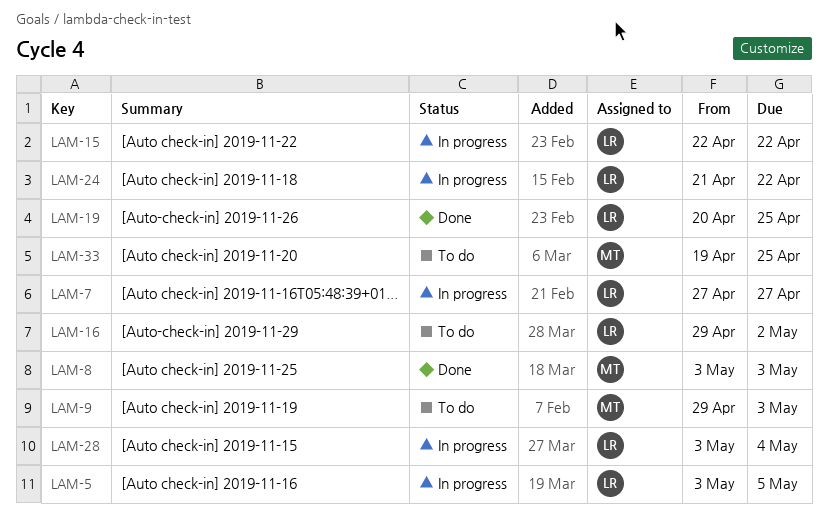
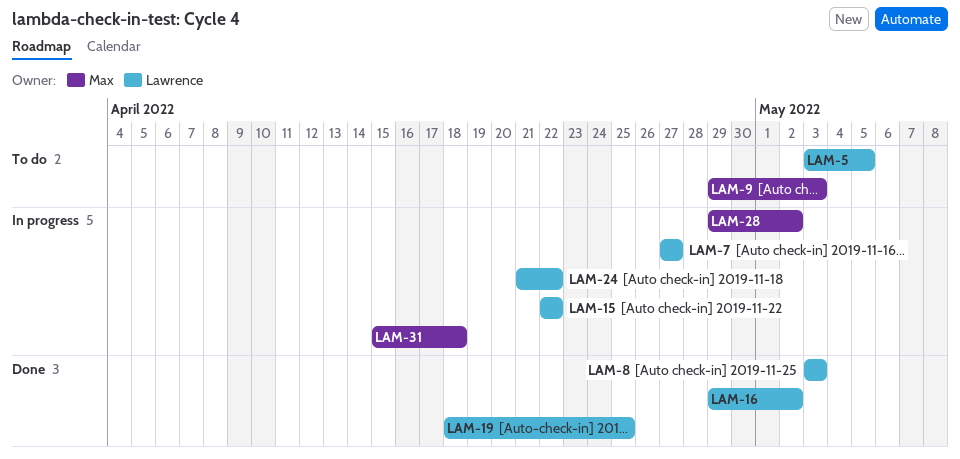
LAM-5, status: In progress -> To do
LAM-8, owner: Max -> Lawrence
LAM-16, status: To do -> Done
LAM-19, start: Apr 20 -> Apr 18
LAM-28, owner: Lawrence -> Max
LAM-28, start: May 3 -> Apr 29
LAM-28, due: May 4 -> May 2
LAM-31: none -> present
LAM-33: present -> none

